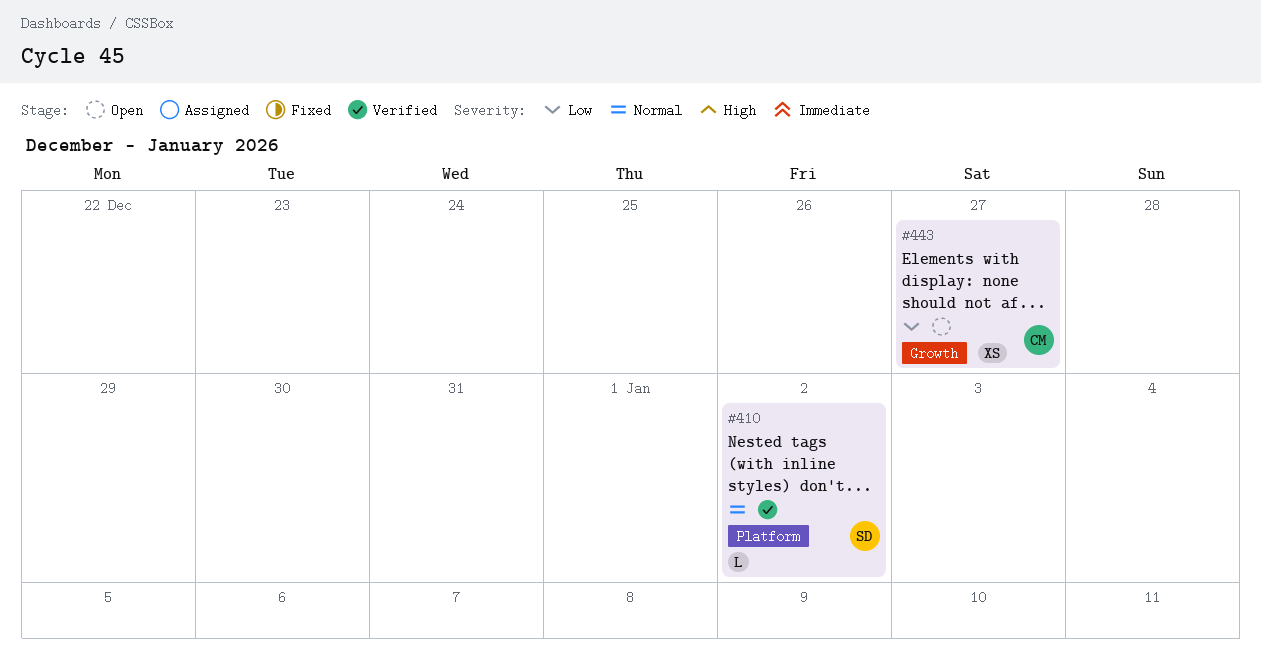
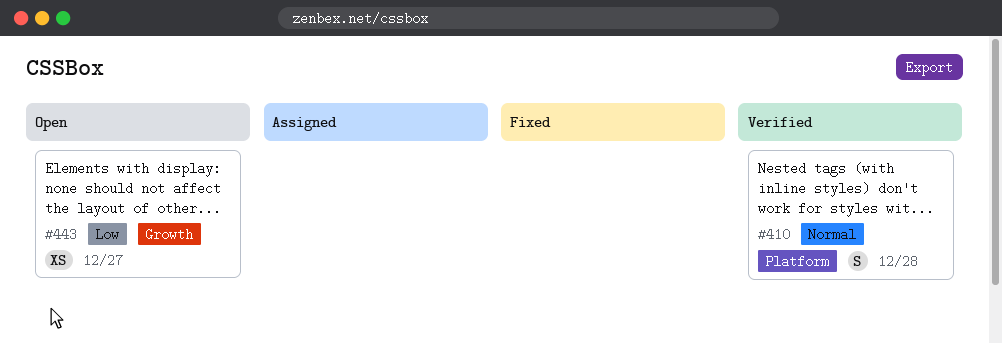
#410, estimate: L -> S
#410, due: Jan 2 -> Dec 28

